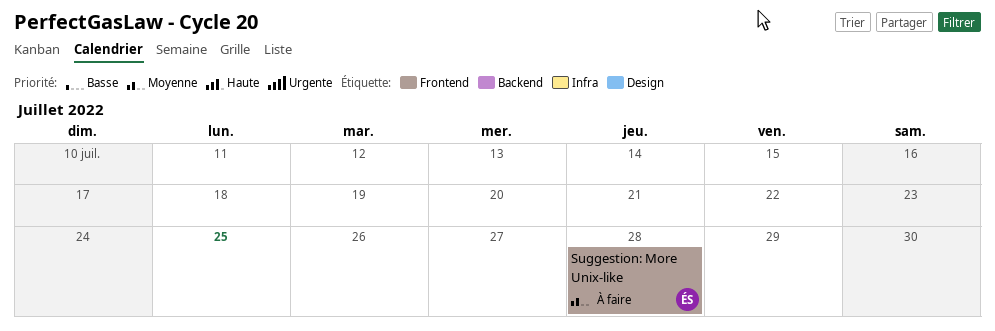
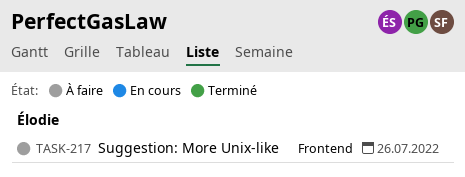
Suggestion: More Unix-like, due: Jul 28 -> Jul 26

